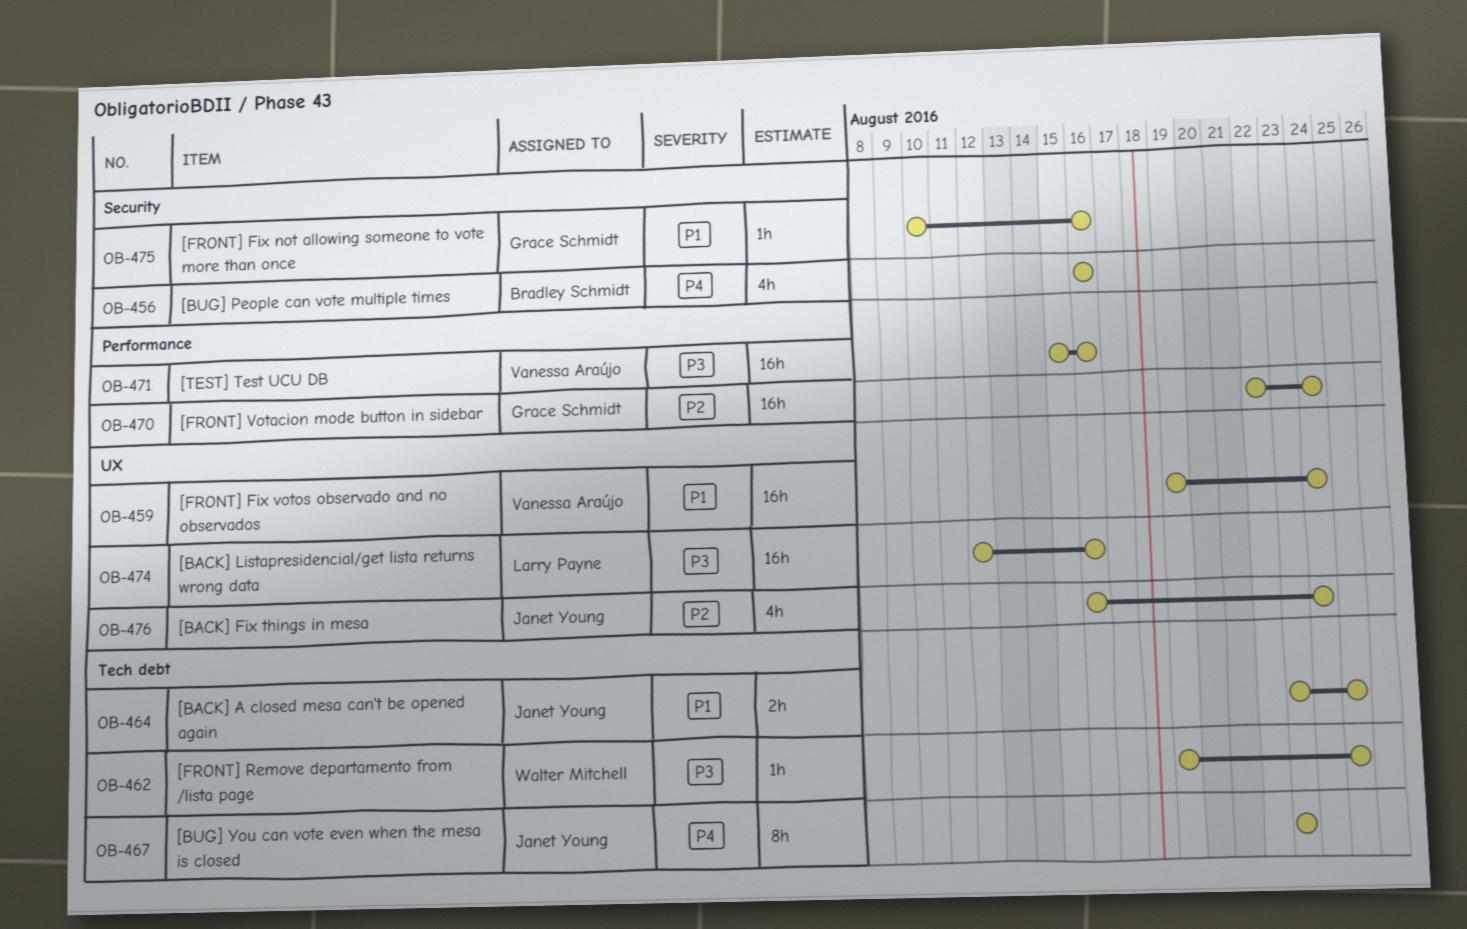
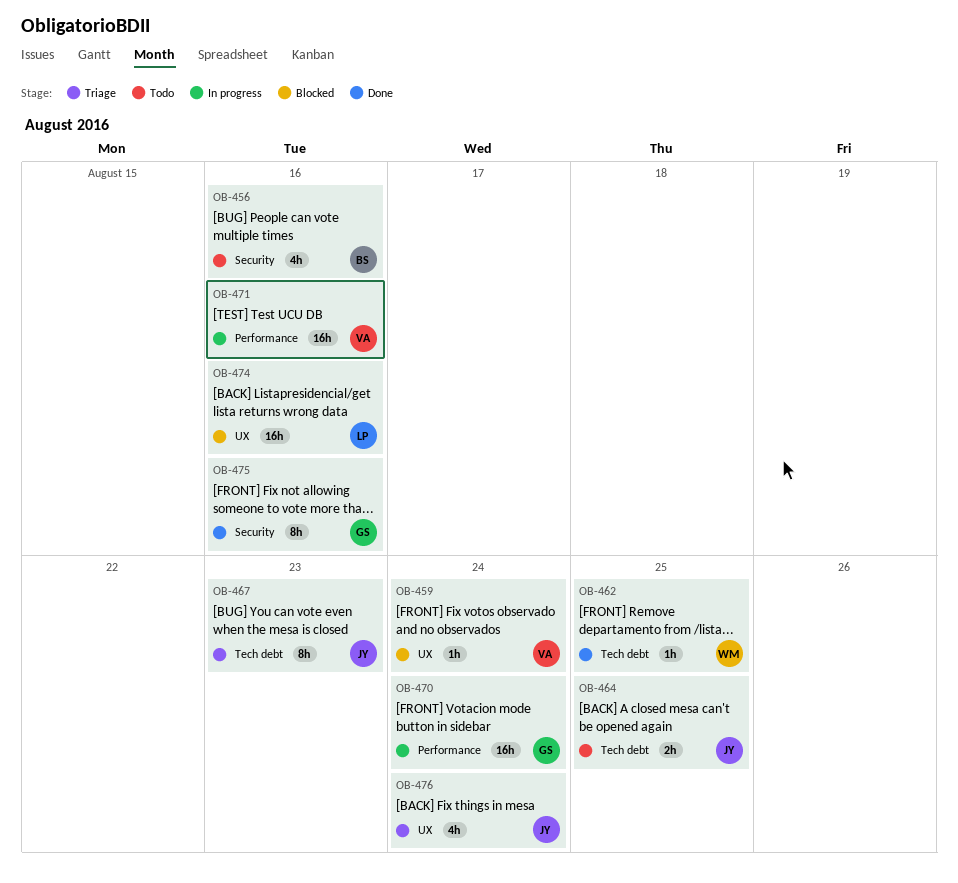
OB-459, estimate: 16h -> 1h
OB-475, estimate: 1h -> 8h

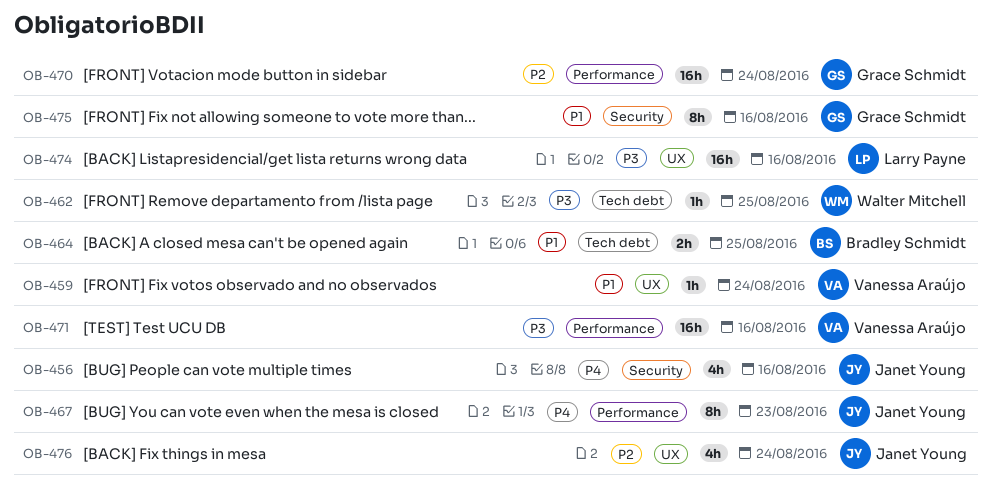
OB-456, owner: Bradley Schmidt -> Janet Young
OB-464, owner: Janet Young -> Bradley Schmidt
OB-467, label: Tech debt -> Performance

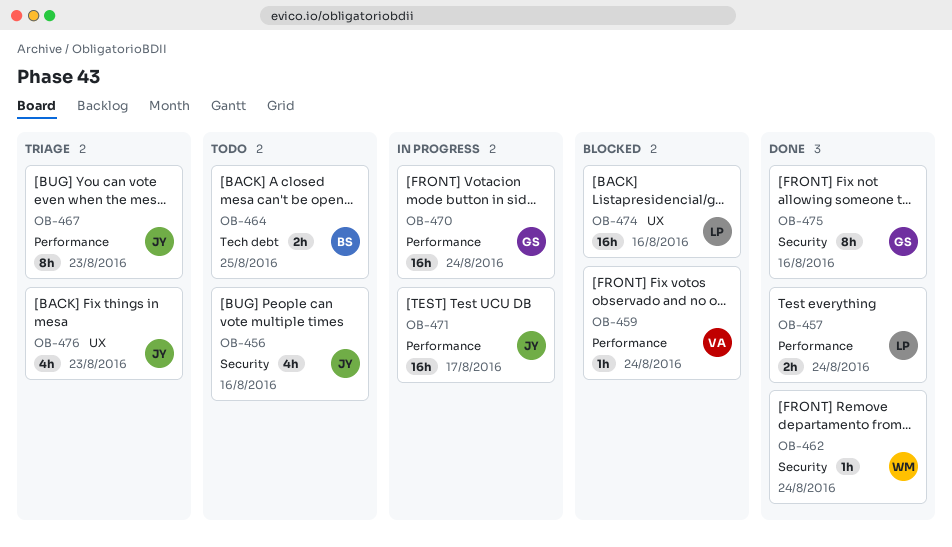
OB-457: none -> present
OB-459, label: UX -> Performance
OB-462, label: Tech debt -> Security
OB-462, due: Aug 25 -> Aug 24
OB-471, owner: Vanessa Araújo -> Janet Young
OB-471, due: Aug 16 -> Aug 17
OB-476, due: Aug 24 -> Aug 23

